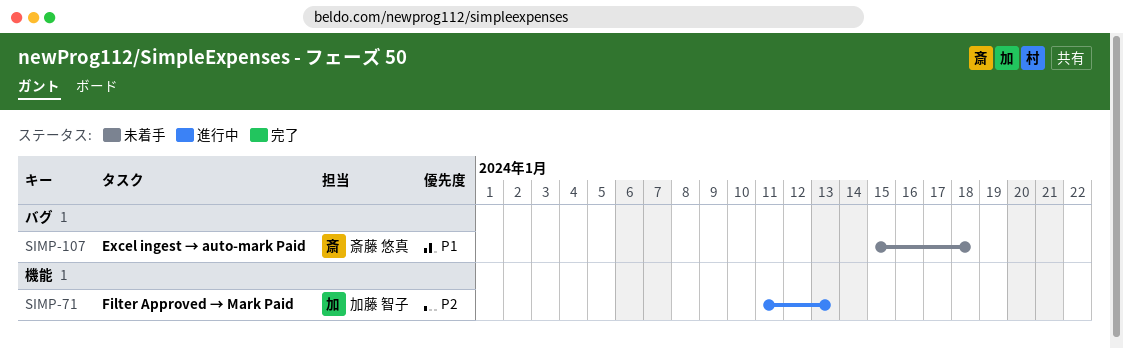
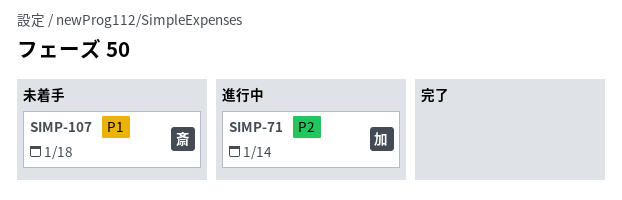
SIMP-71, due: Jan 13 -> Jan 14

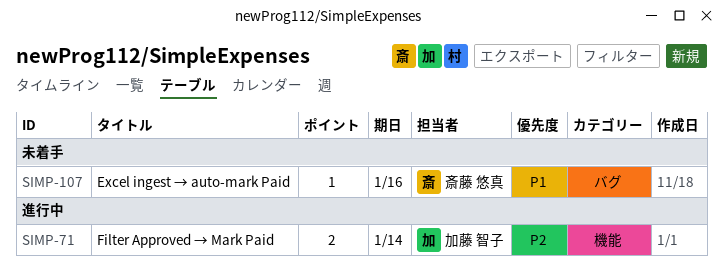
SIMP-107, due: Jan 18 -> Jan 16

